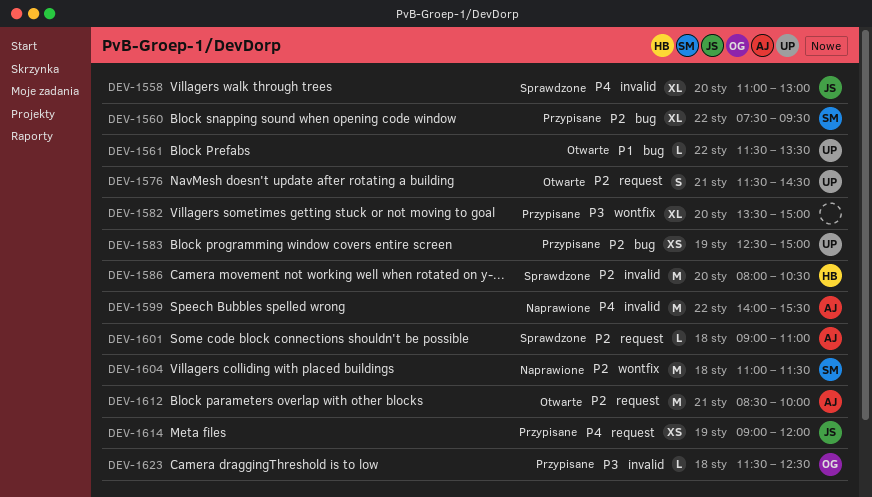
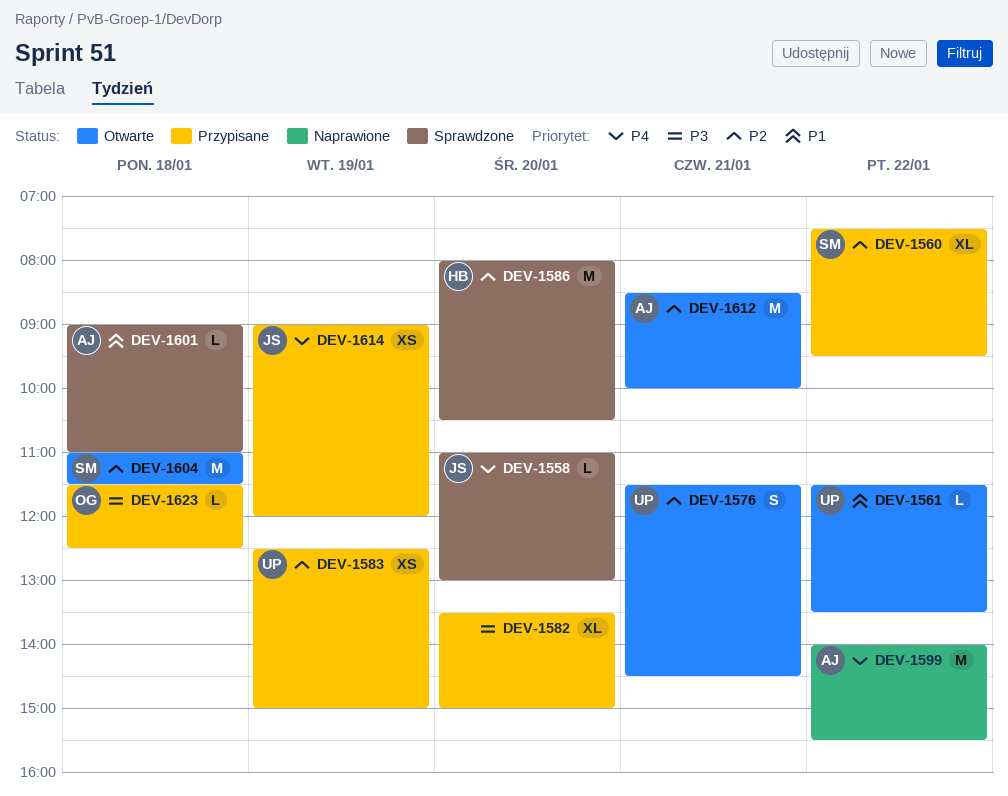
DEV-1558, estimate: XL -> L
DEV-1601, priority: P2 -> P1
DEV-1604, status: Naprawione -> Otwarte

